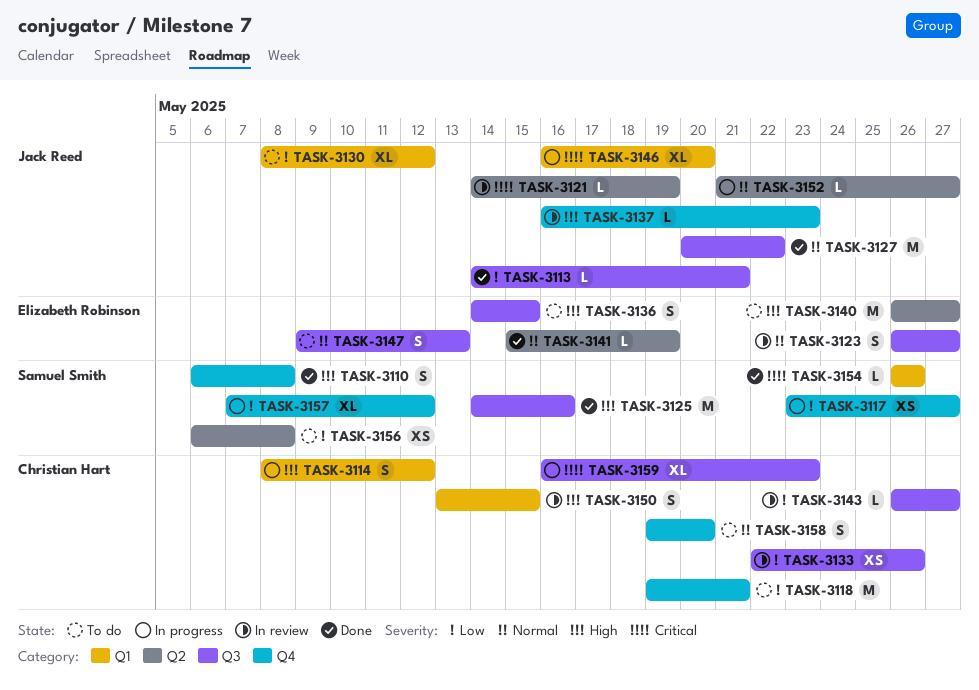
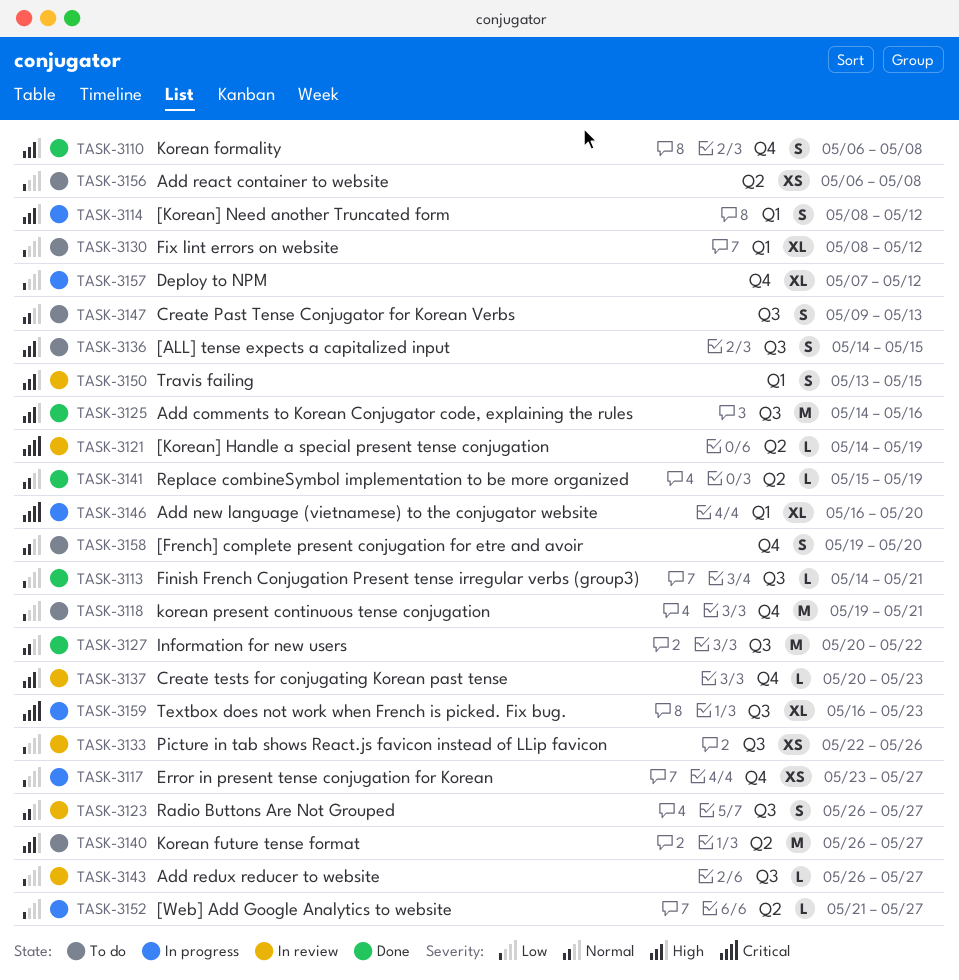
TASK-3137, start: May 16 -> May 20
TASK-3152, priority: Normal -> Low
TASK-3154: present -> none

